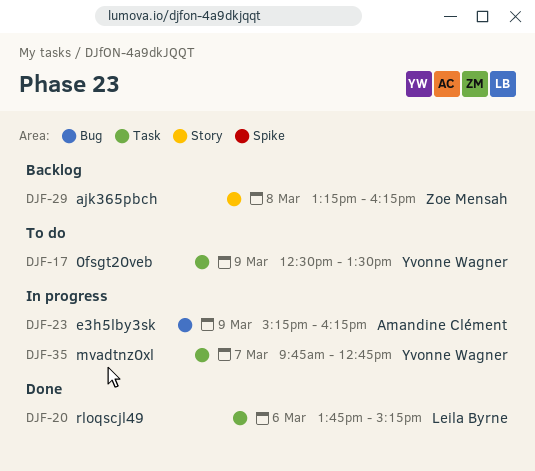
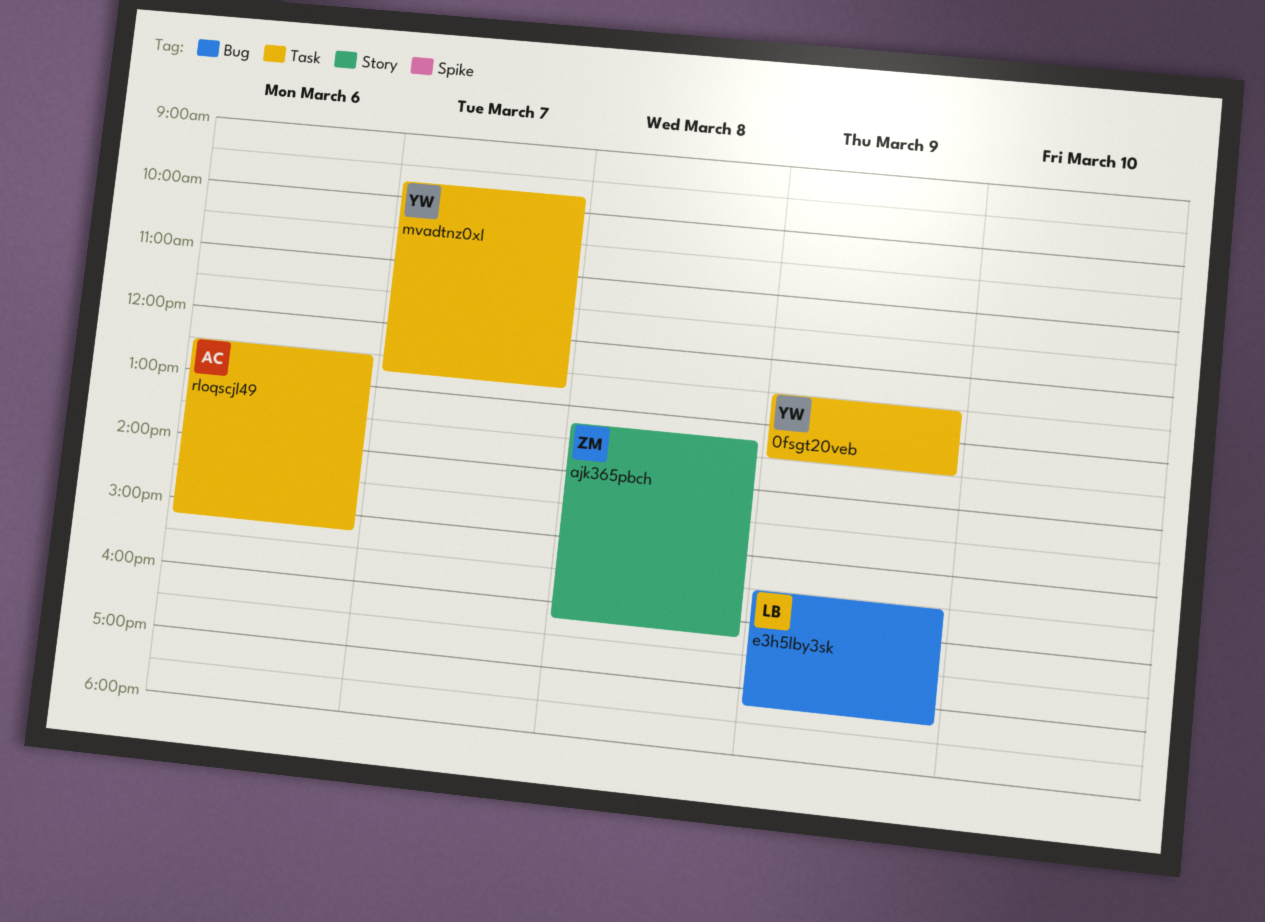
e3h5lby3sk, owner: Amandine Clément -> Leila Byrne
e3h5lby3sk, begins: 15:15 -> 15:30
e3h5lby3sk, ends: 16:15 -> 17:15
rloqscjl49, owner: Leila Byrne -> Amandine Clément
rloqscjl49, begins: 13:45 -> 12:30

